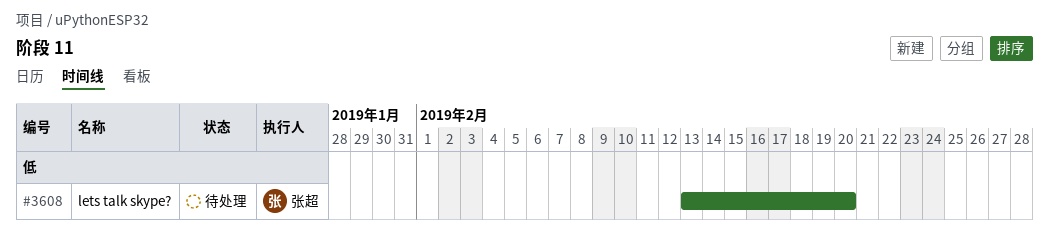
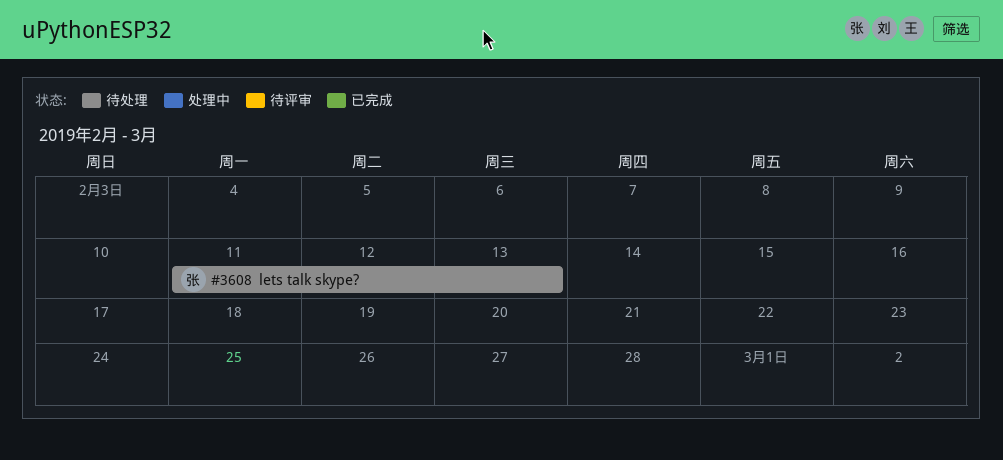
#3608, start: Feb 13 -> Feb 11
#3608, due: Feb 20 -> Feb 13

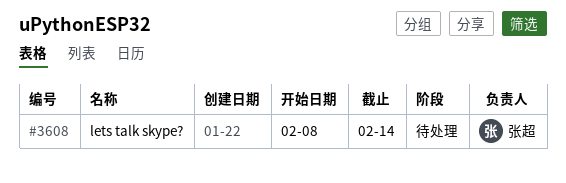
#3608, start: Feb 11 -> Feb 8
#3608, due: Feb 13 -> Feb 14

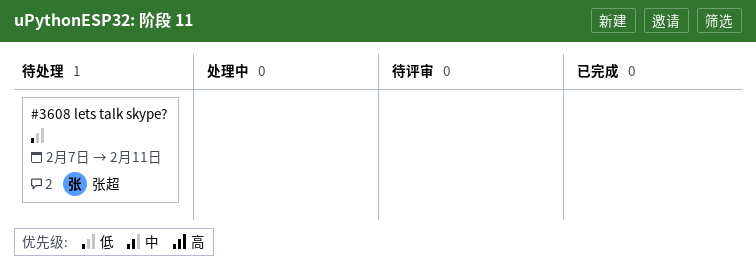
#3608, start: Feb 8 -> Feb 7
#3608, due: Feb 14 -> Feb 11

